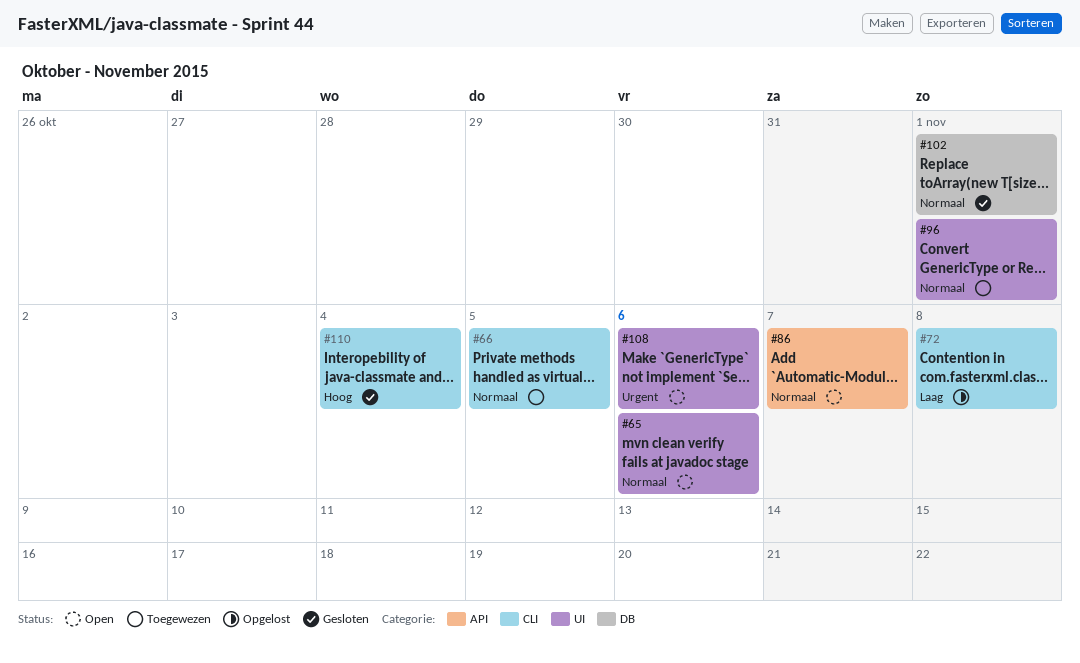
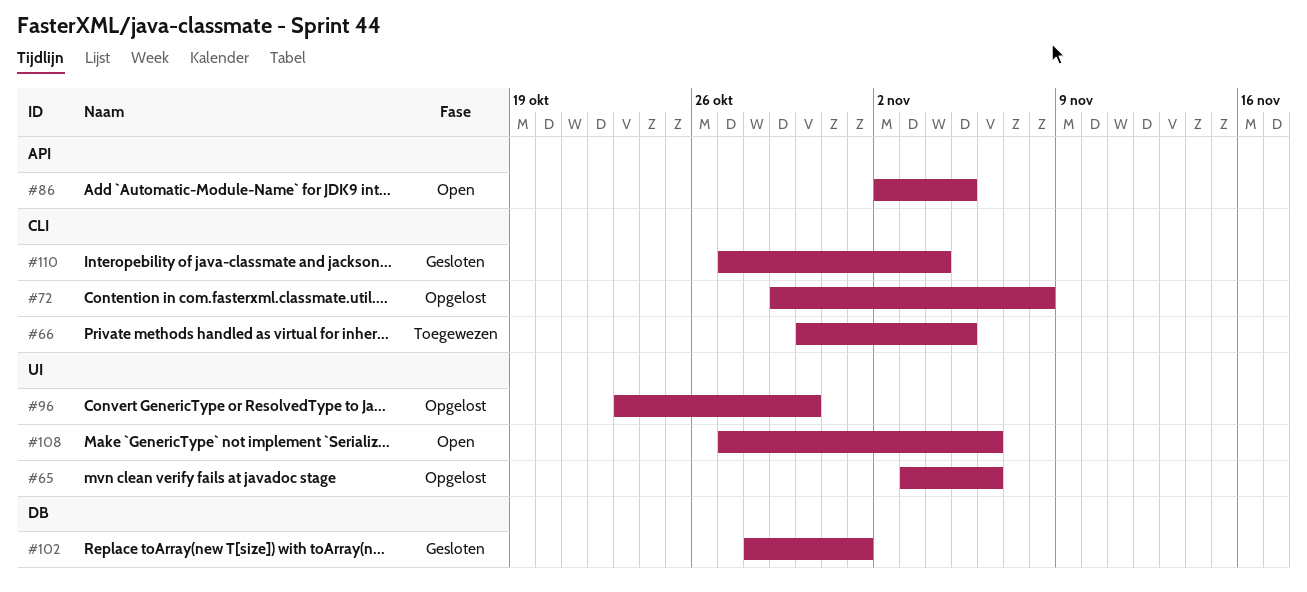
#65, status: Open -> Opgelost
#86, due: Nov 7 -> Nov 5
#96, status: Toegewezen -> Opgelost
#96, due: Nov 1 -> Oct 30

